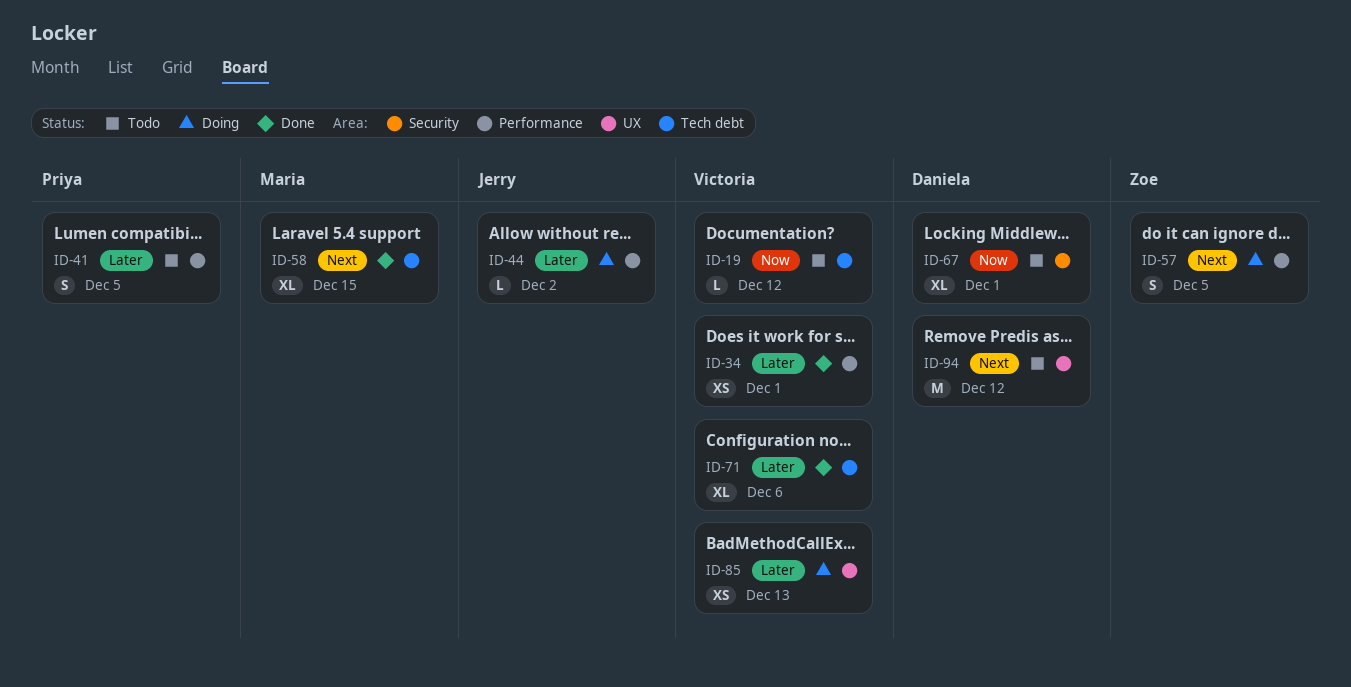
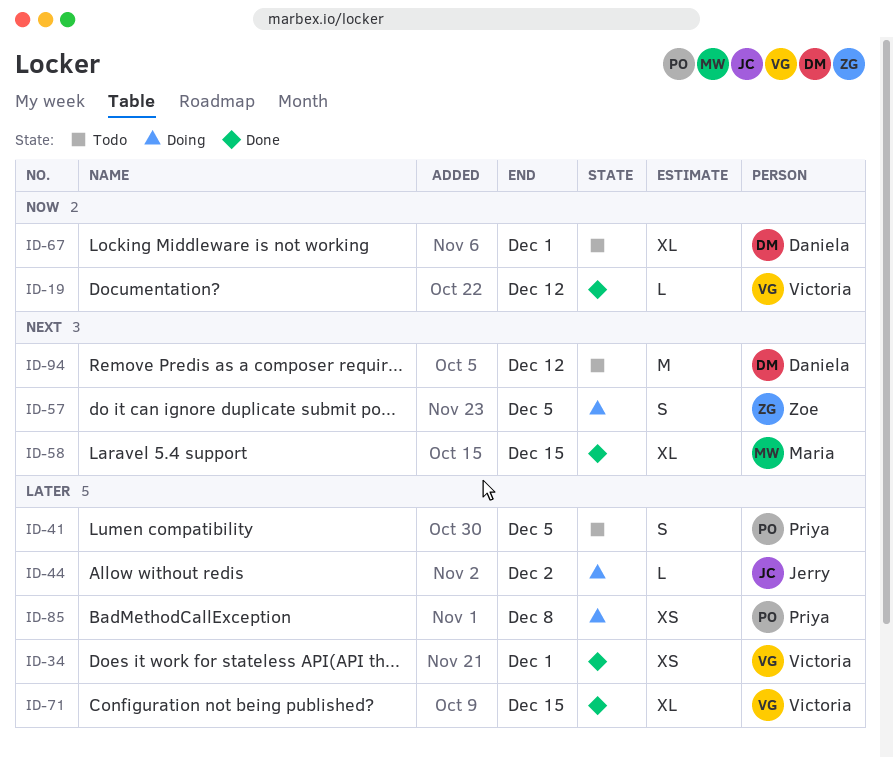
ID-19, status: Todo -> Done
ID-71, due: Dec 6 -> Dec 15
ID-85, owner: Victoria -> Priya
ID-85, due: Dec 13 -> Dec 8

